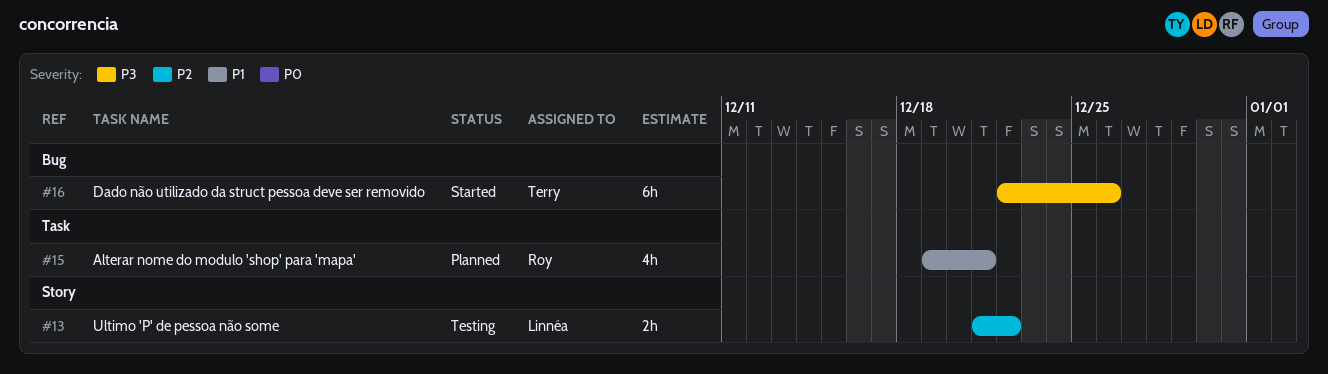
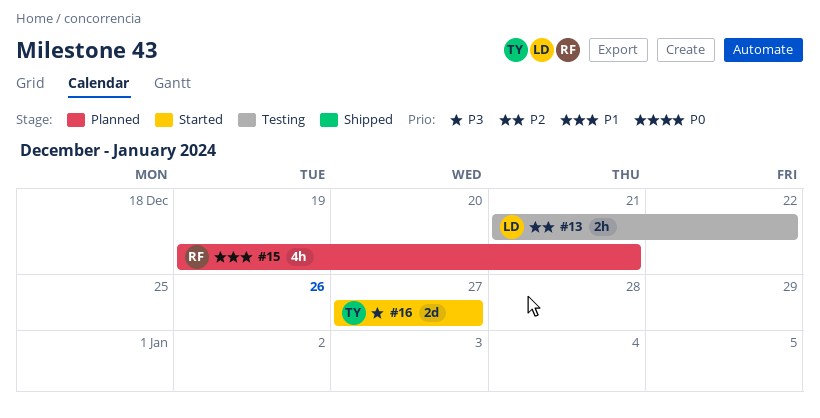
#16, estimate: 6h -> 2d
#16, start: Dec 22 -> Dec 27
#16, due: Dec 26 -> Dec 27

